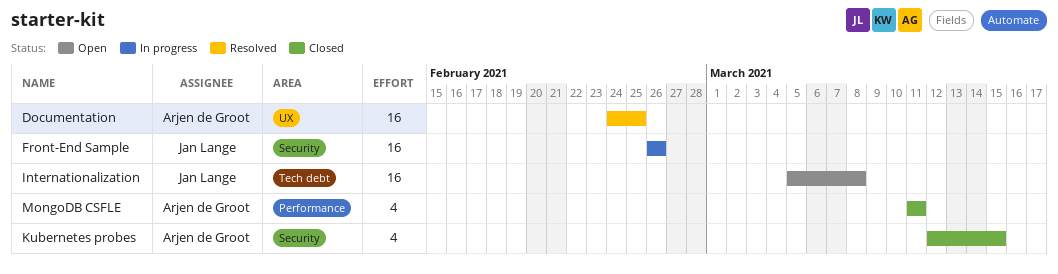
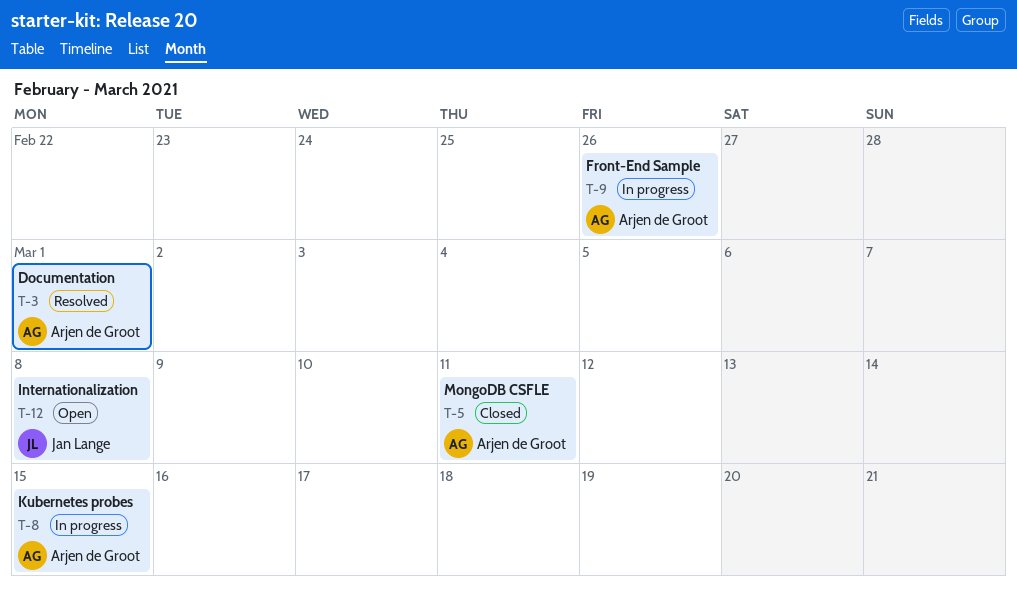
Documentation, due: Feb 25 -> Mar 1
Front-End Sample, owner: Jan Lange -> Arjen de Groot
Kubernetes probes, status: Closed -> In progress

